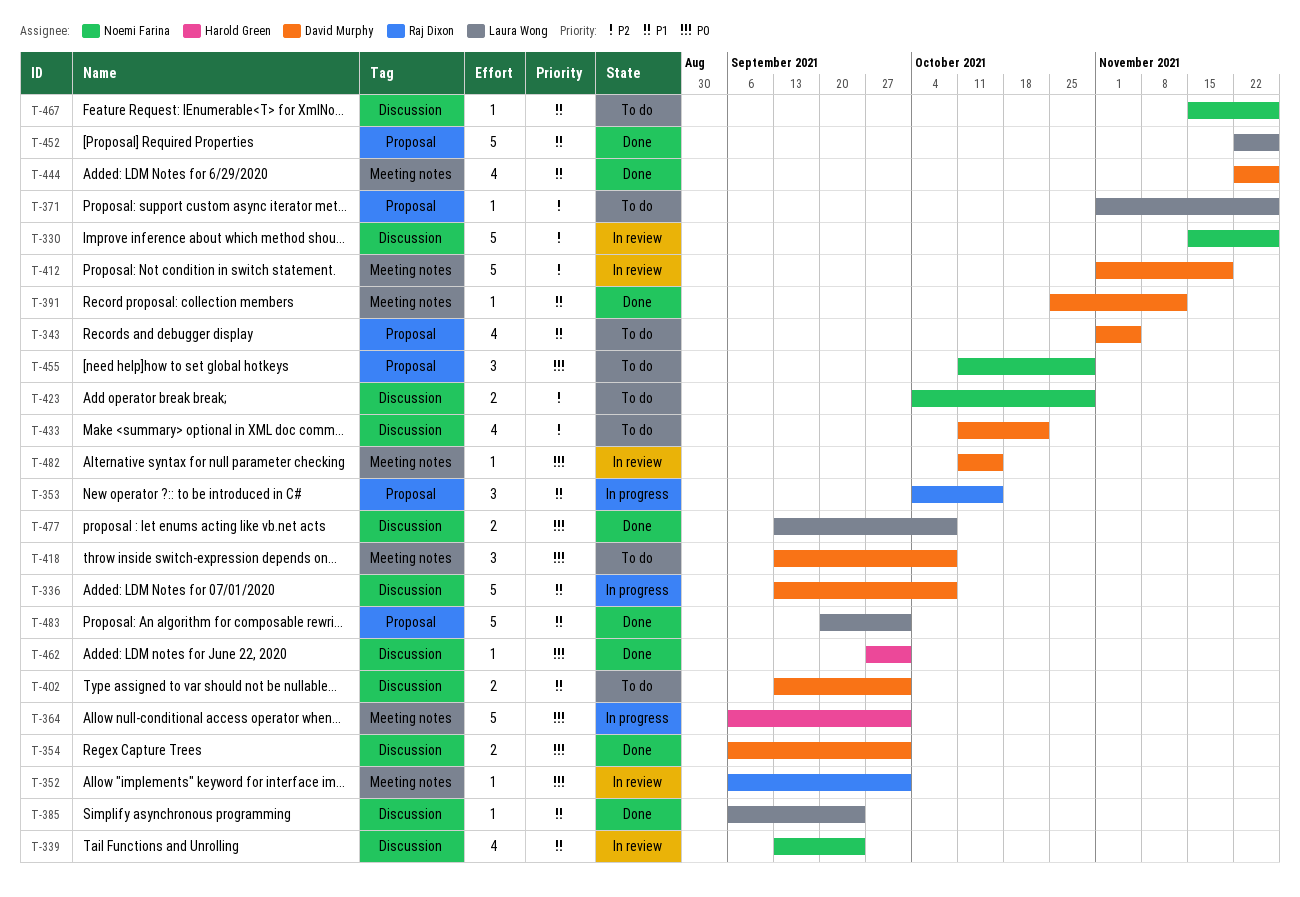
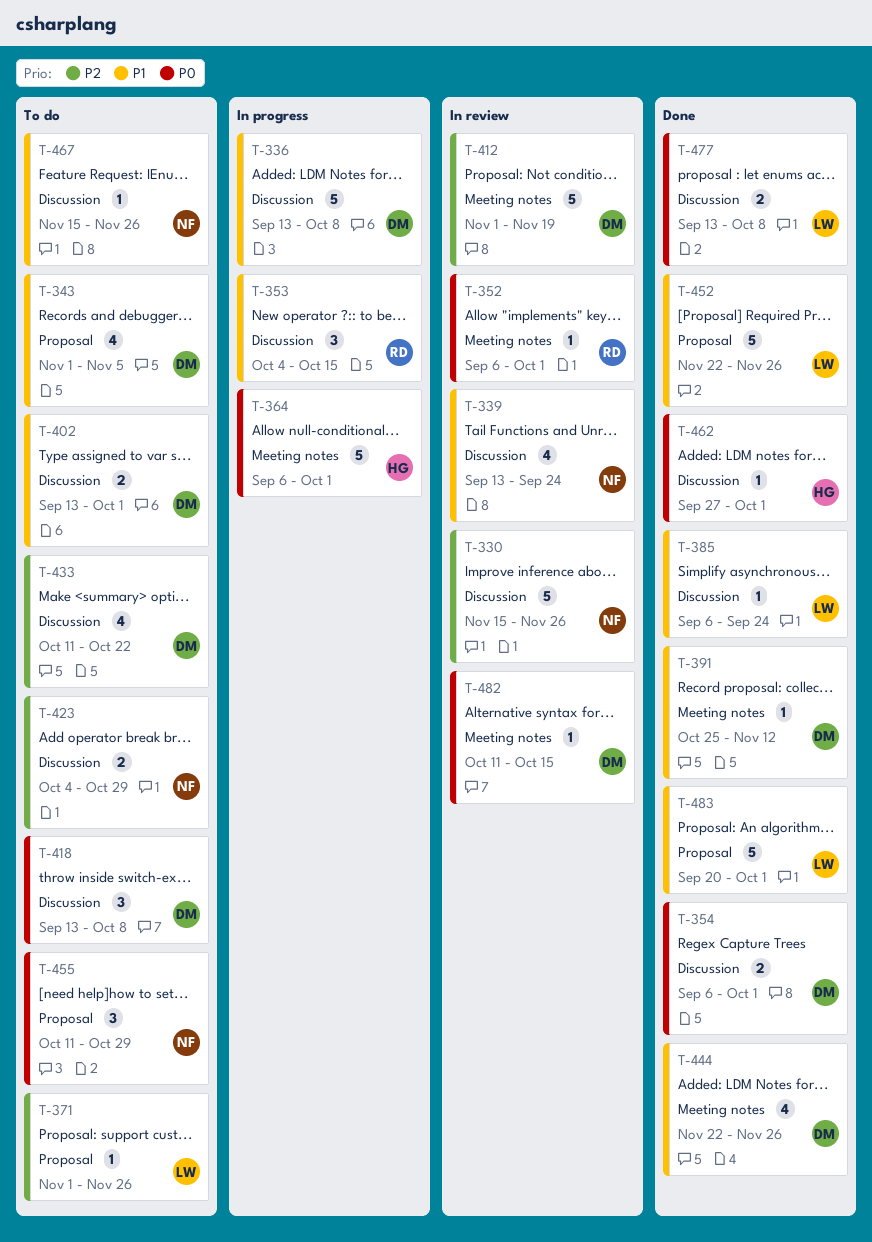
T-353, label: Proposal -> Discussion
T-418, label: Meeting notes -> Discussion

